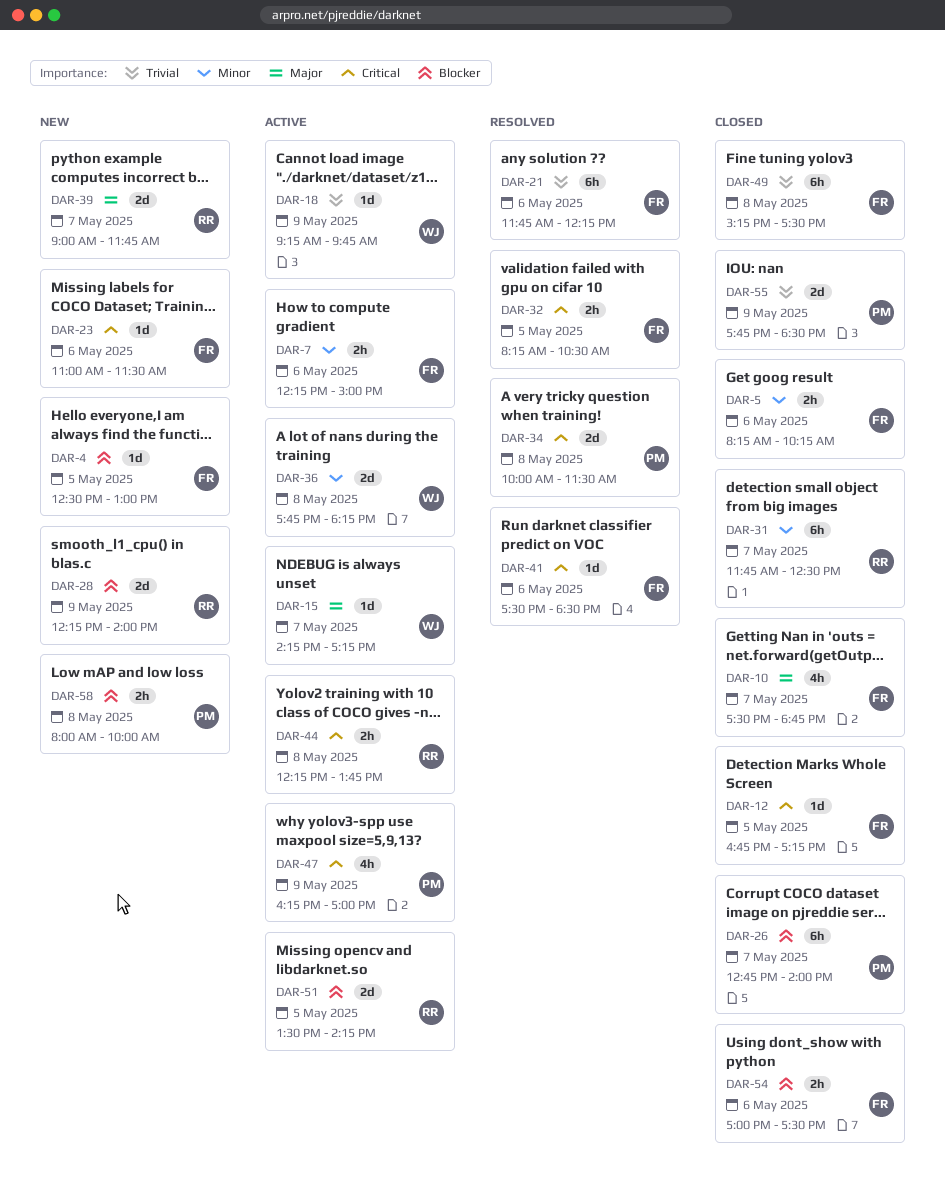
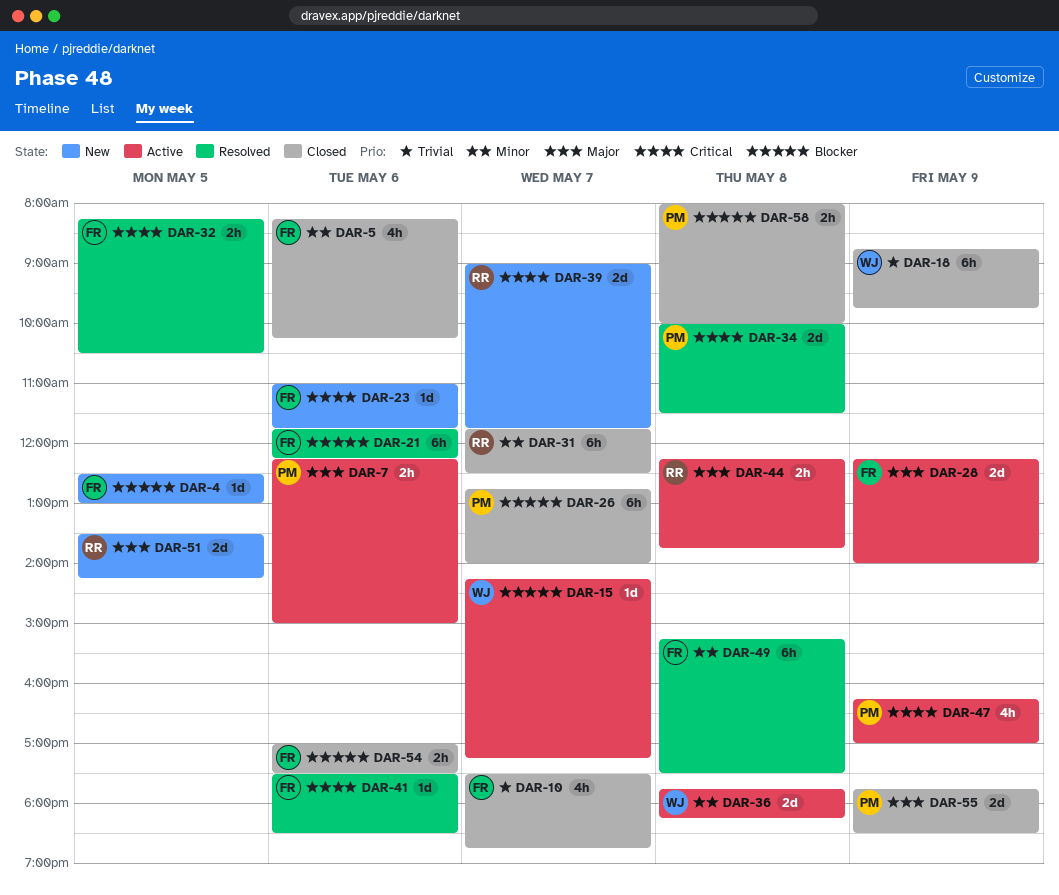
DAR-5, estimate: 2h -> 4h
DAR-7, owner: FR -> PM
DAR-7, priority: Minor -> Major
DAR-10, priority: Major -> Trivial
DAR-12: present -> none
DAR-15, priority: Major -> Blocker
DAR-18, status: Active -> Closed
DAR-18, estimate: 1d -> 6h
DAR-18, begins: 09:15 -> 08:45
DAR-21, priority: Trivial -> Blocker
DAR-23, ends: 11:30 -> 11:45
DAR-28, status: New -> Active
DAR-28, owner: RR -> FR
DAR-28, priority: Blocker -> Major
DAR-39, priority: Major -> Critical
DAR-44, priority: Critical -> Major
DAR-49, status: Closed -> Resolved
DAR-49, priority: Trivial -> Minor
DAR-51, status: Active -> New
DAR-51, priority: Blocker -> Major
DAR-55, priority: Trivial -> Major
DAR-58, status: New -> Closed

